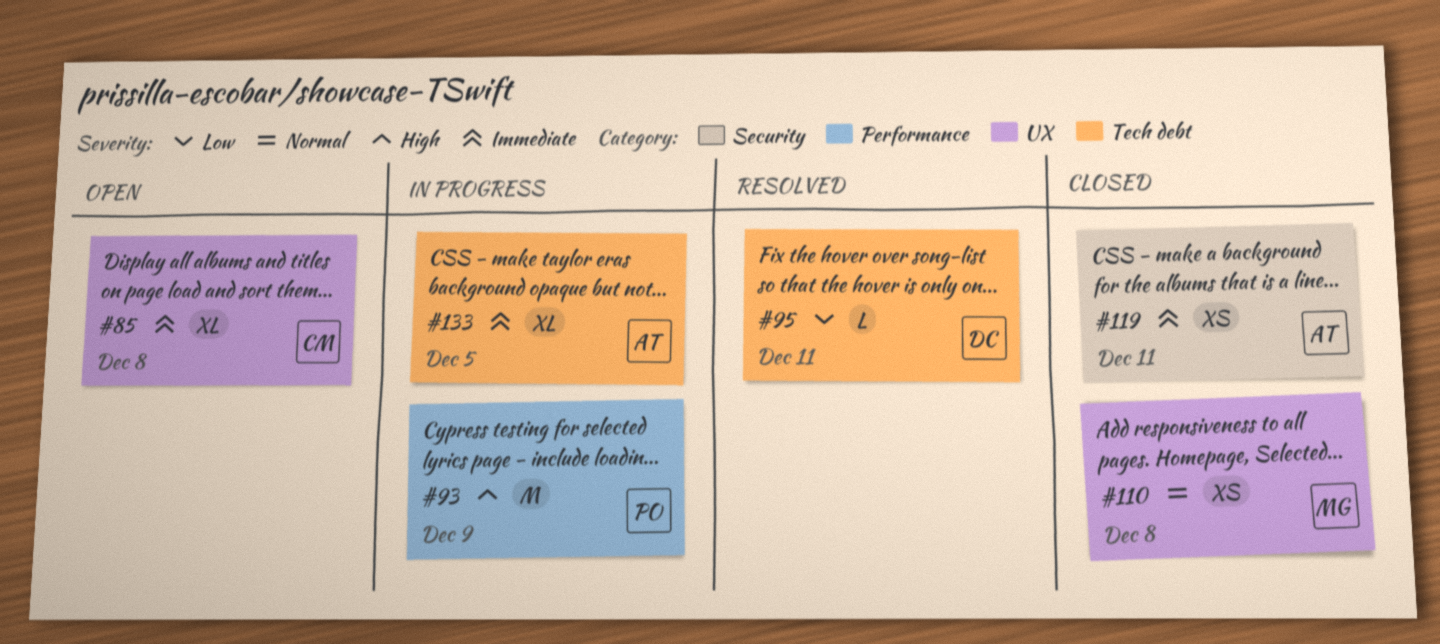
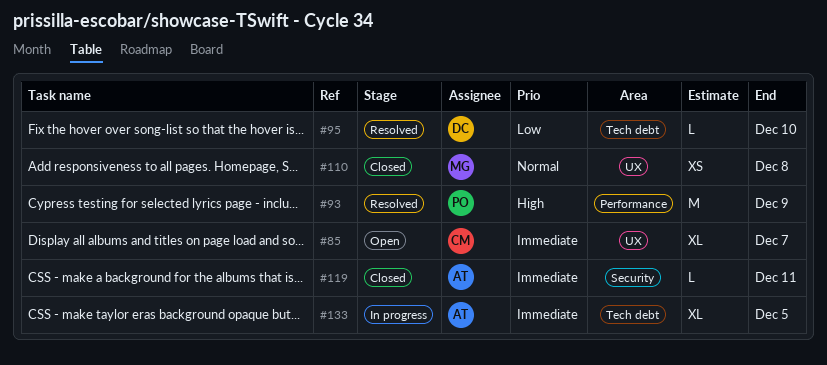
#85, due: Dec 8 -> Dec 7
#93, status: In progress -> Resolved
#95, due: Dec 11 -> Dec 10
#119, estimate: XS -> L

